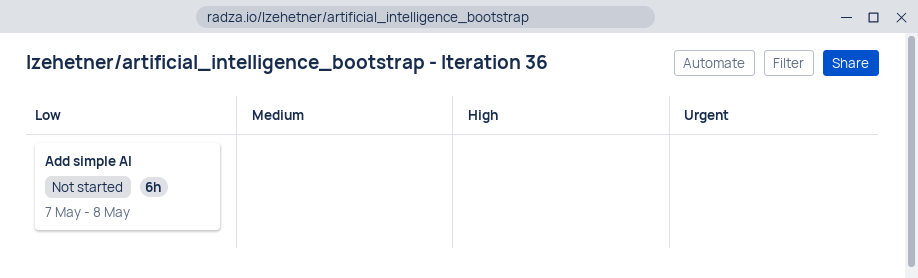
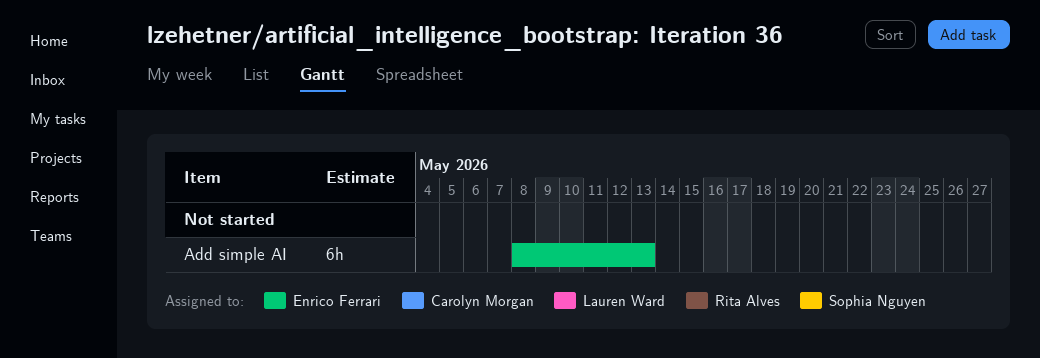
Add simple AI, start: May 7 -> May 8
Add simple AI, due: May 8 -> May 13

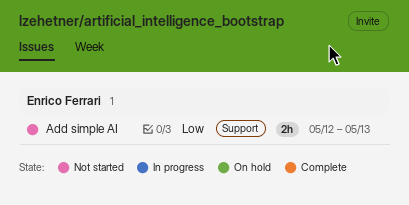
Add simple AI, estimate: 6h -> 2h
Add simple AI, start: May 8 -> May 12

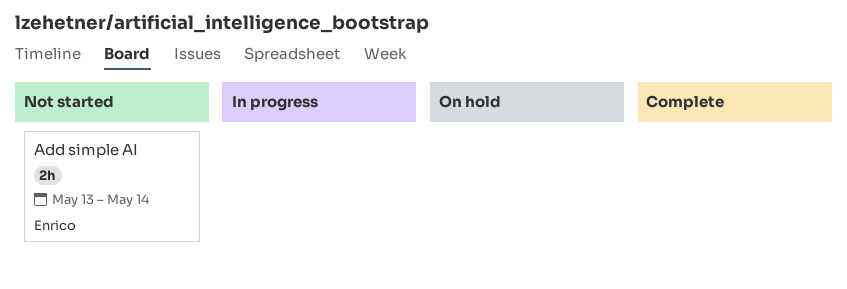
Add simple AI, start: May 12 -> May 13
Add simple AI, due: May 13 -> May 14

